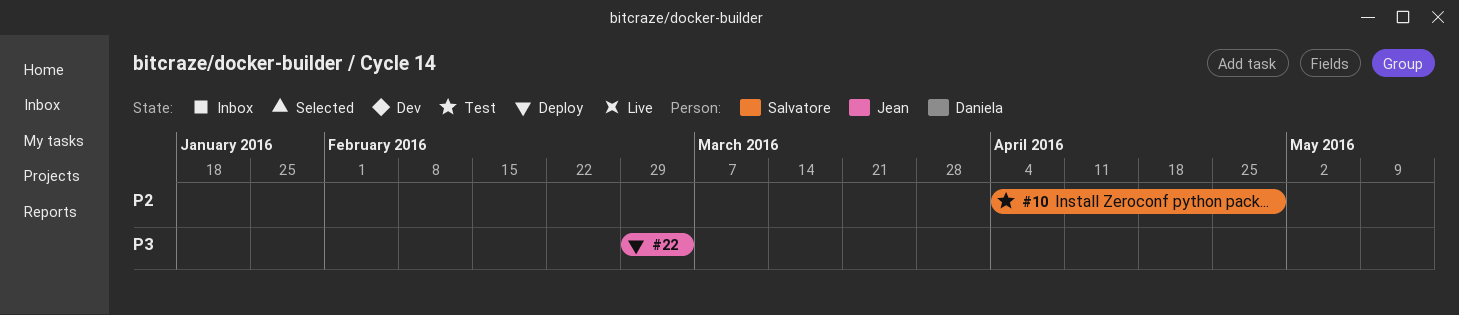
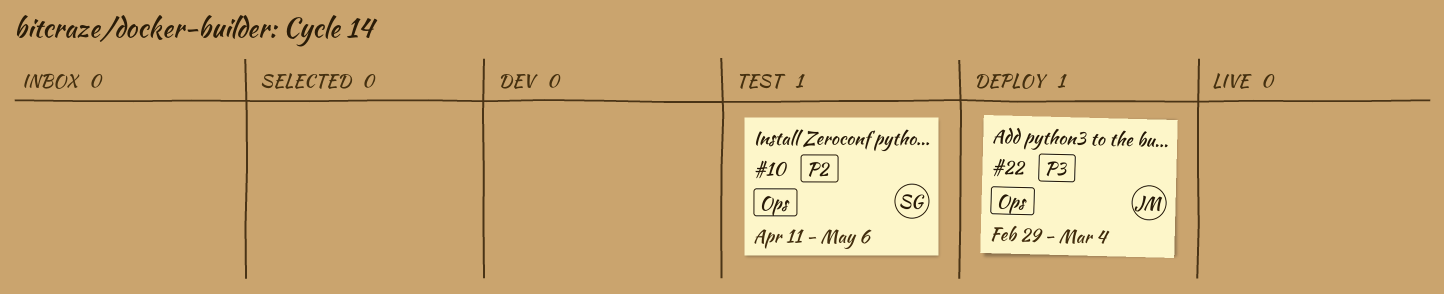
#10, start: Apr 4 -> Apr 11
#10, due: Apr 29 -> May 6

